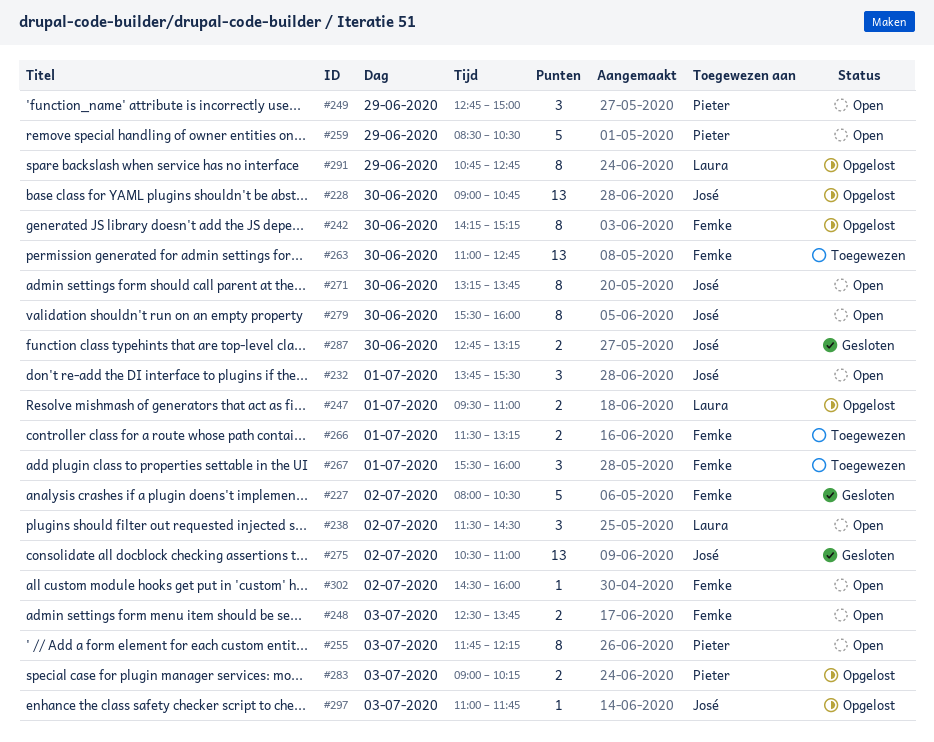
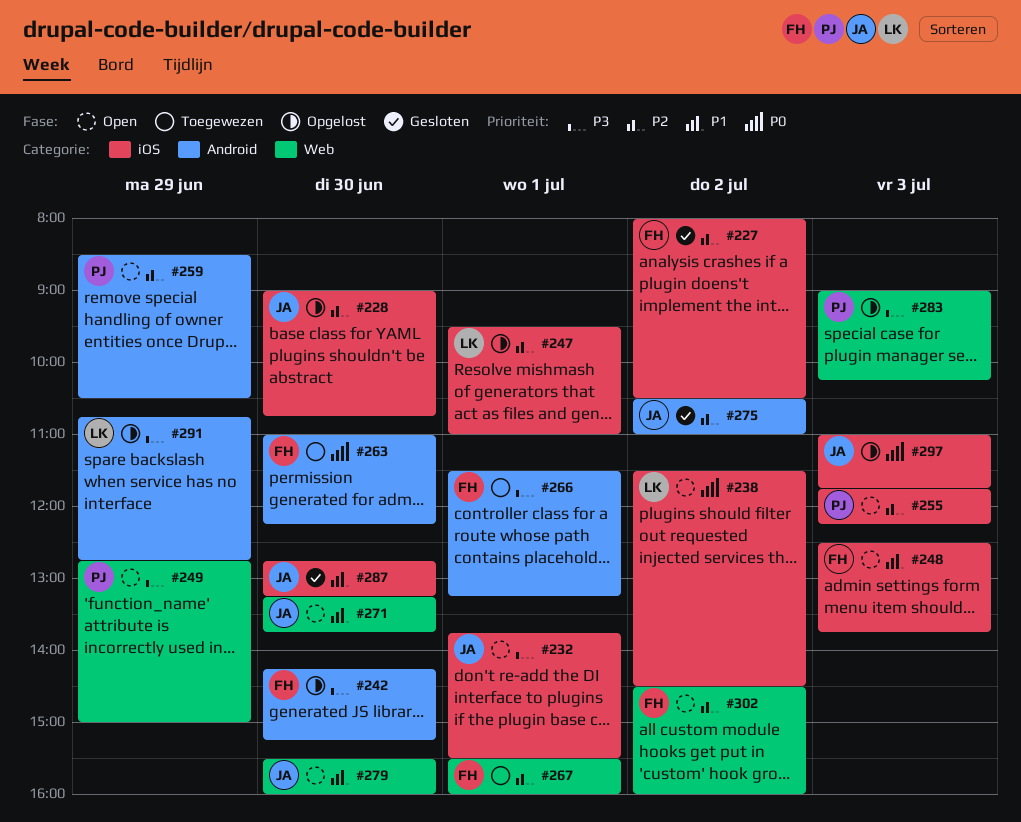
#263, ends: 12:45 -> 12:15

